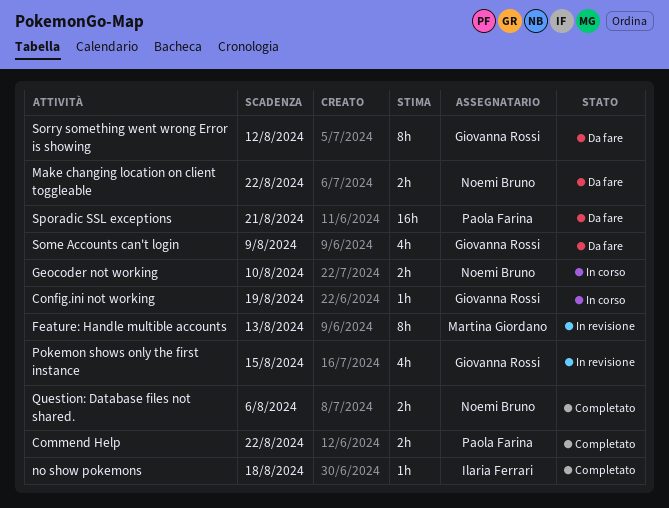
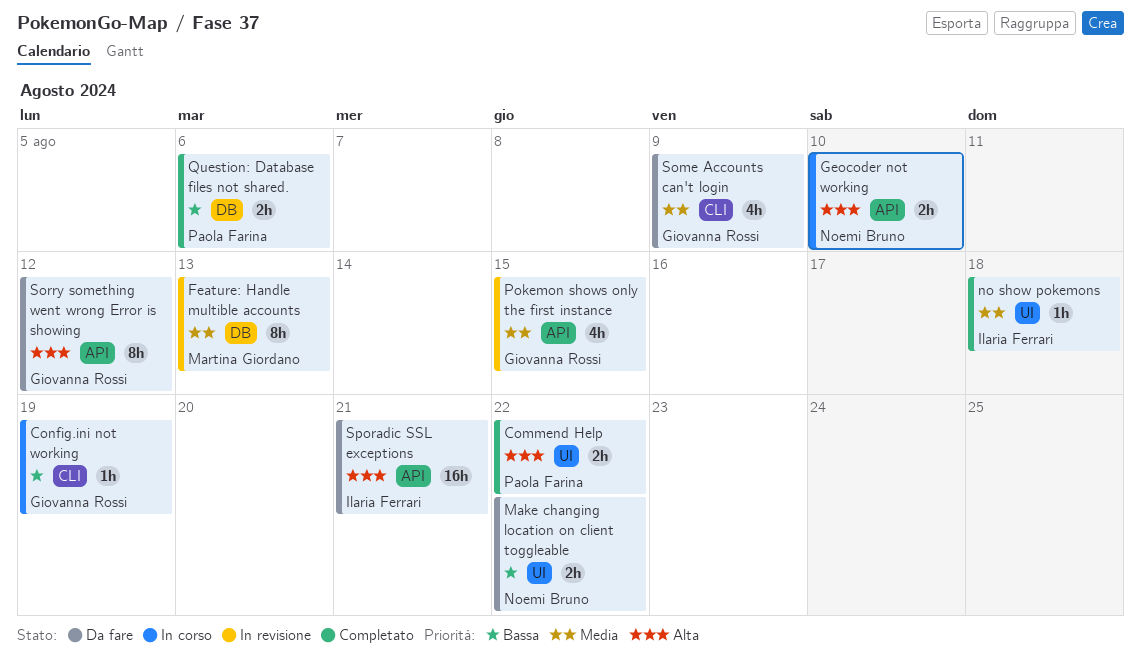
Question: Database files not shared., owner: Noemi Bruno -> Paola Farina
Sporadic SSL exceptions, owner: Paola Farina -> Ilaria Ferrari

